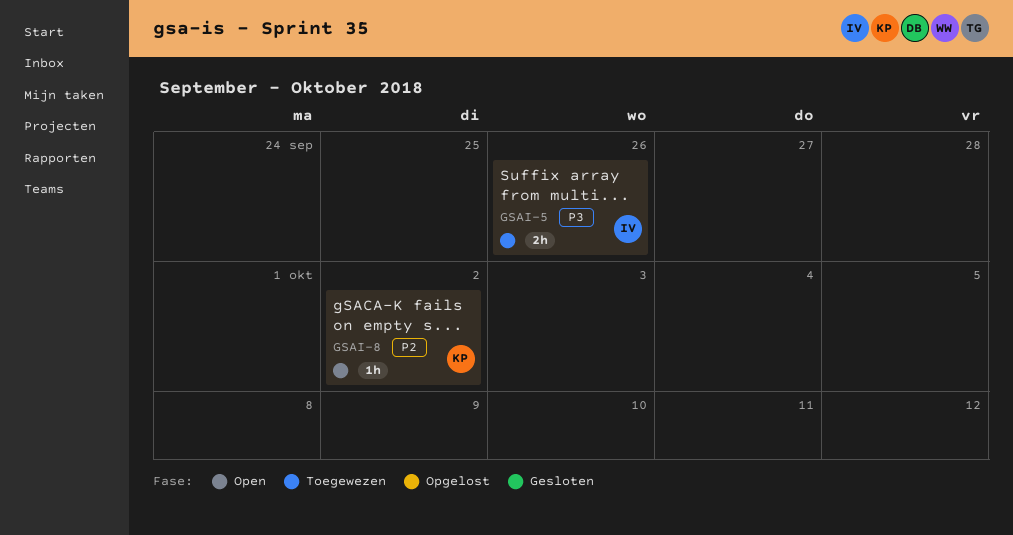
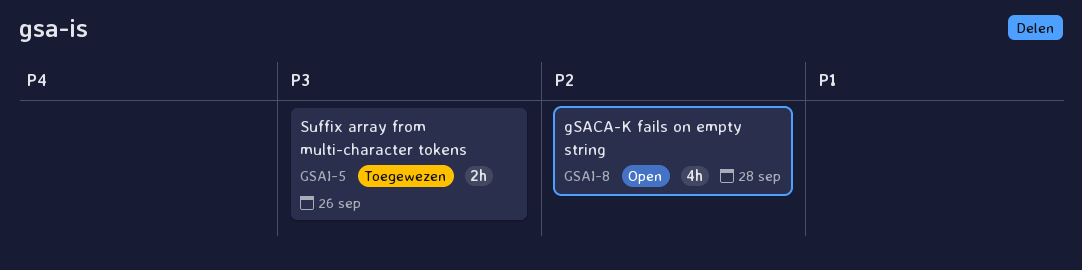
GSAI-8, estimate: 1h -> 4h
GSAI-8, due: Oct 2 -> Sep 28

